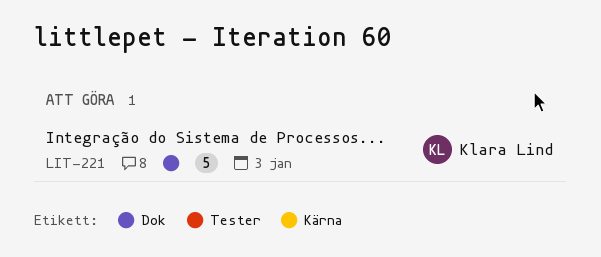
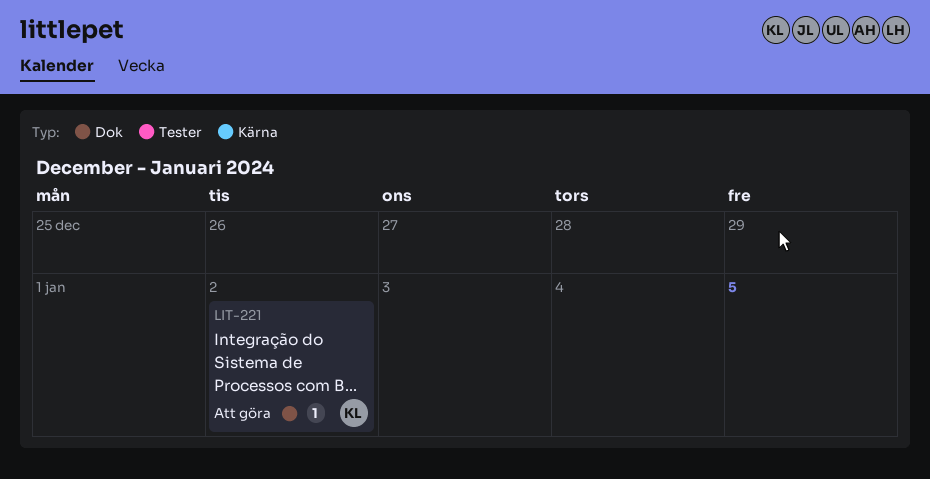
LIT-221, estimate: 5 -> 1
LIT-221, due: Jan 3 -> Jan 2

